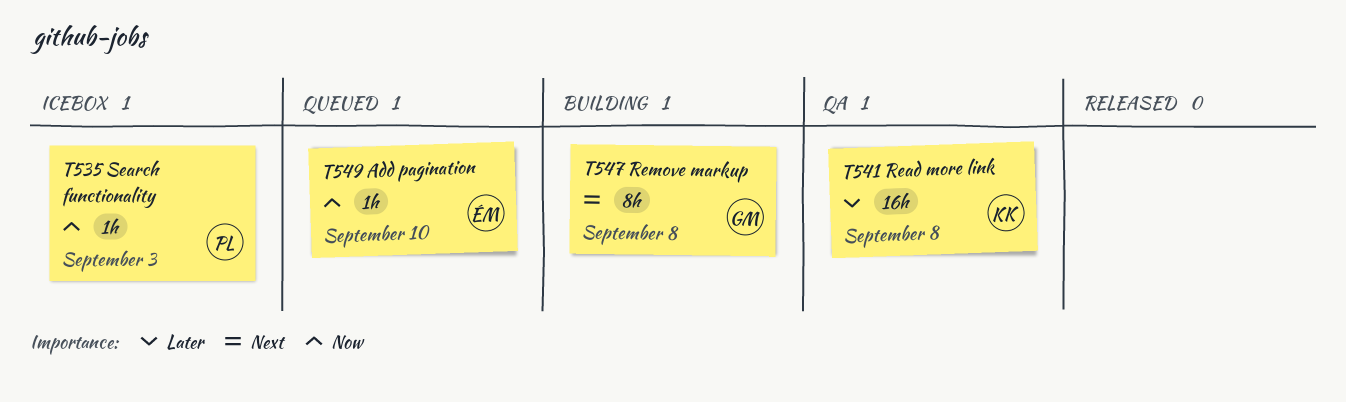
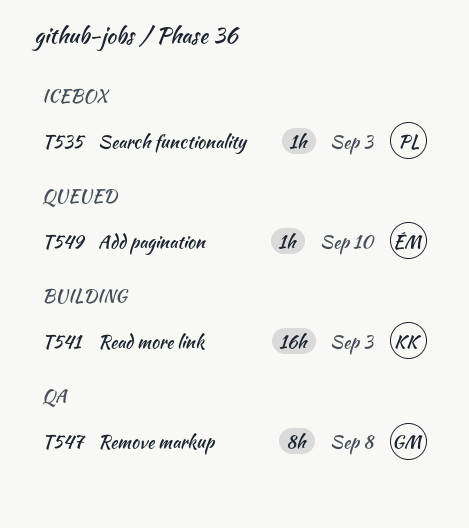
T541, status: QA -> Building
T541, due: Sep 8 -> Sep 3
T547, status: Building -> QA

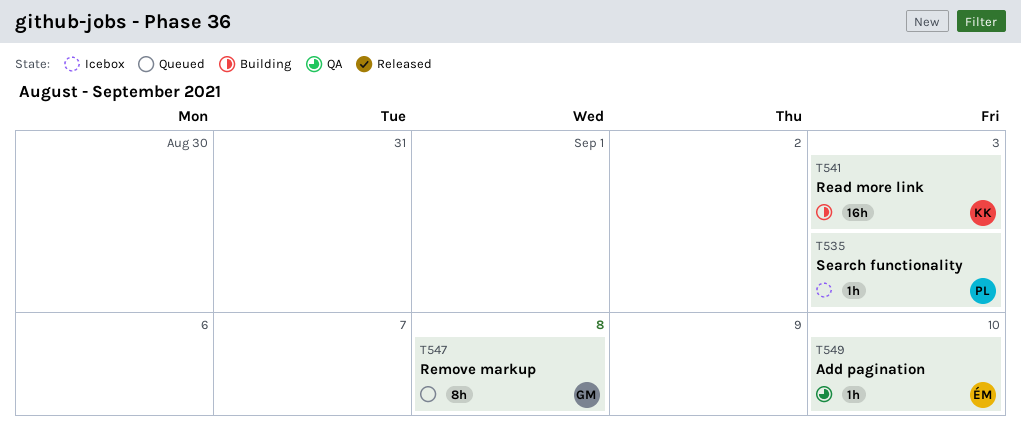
T547, status: QA -> Queued
T549, status: Queued -> QA

